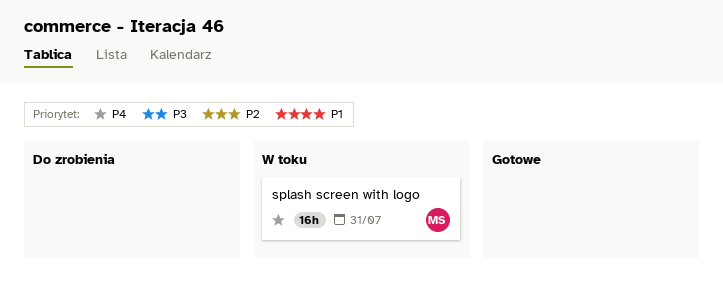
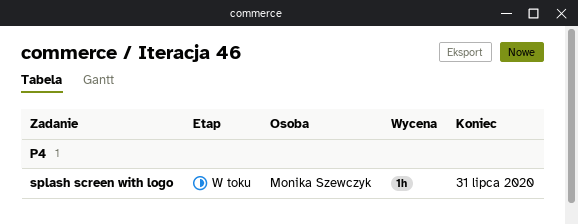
splash screen with logo, estimate: 16h -> 1h

